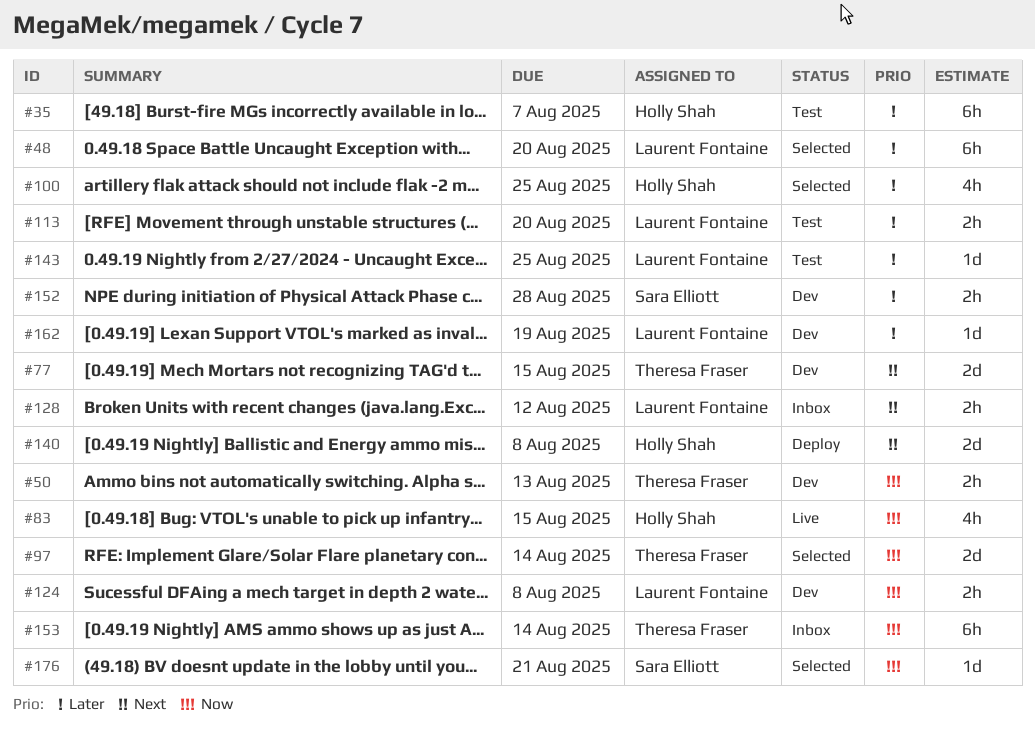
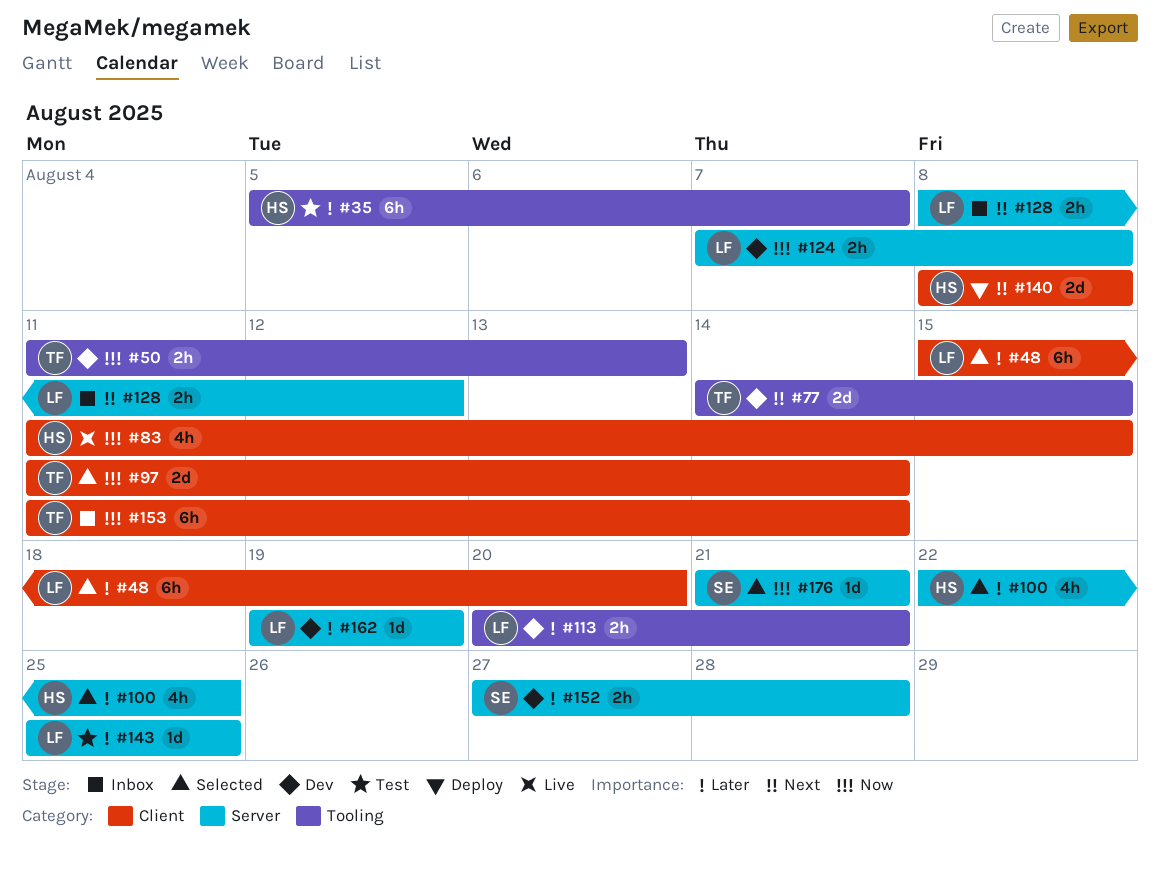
#113, status: Test -> Dev
#113, due: Aug 20 -> Aug 21

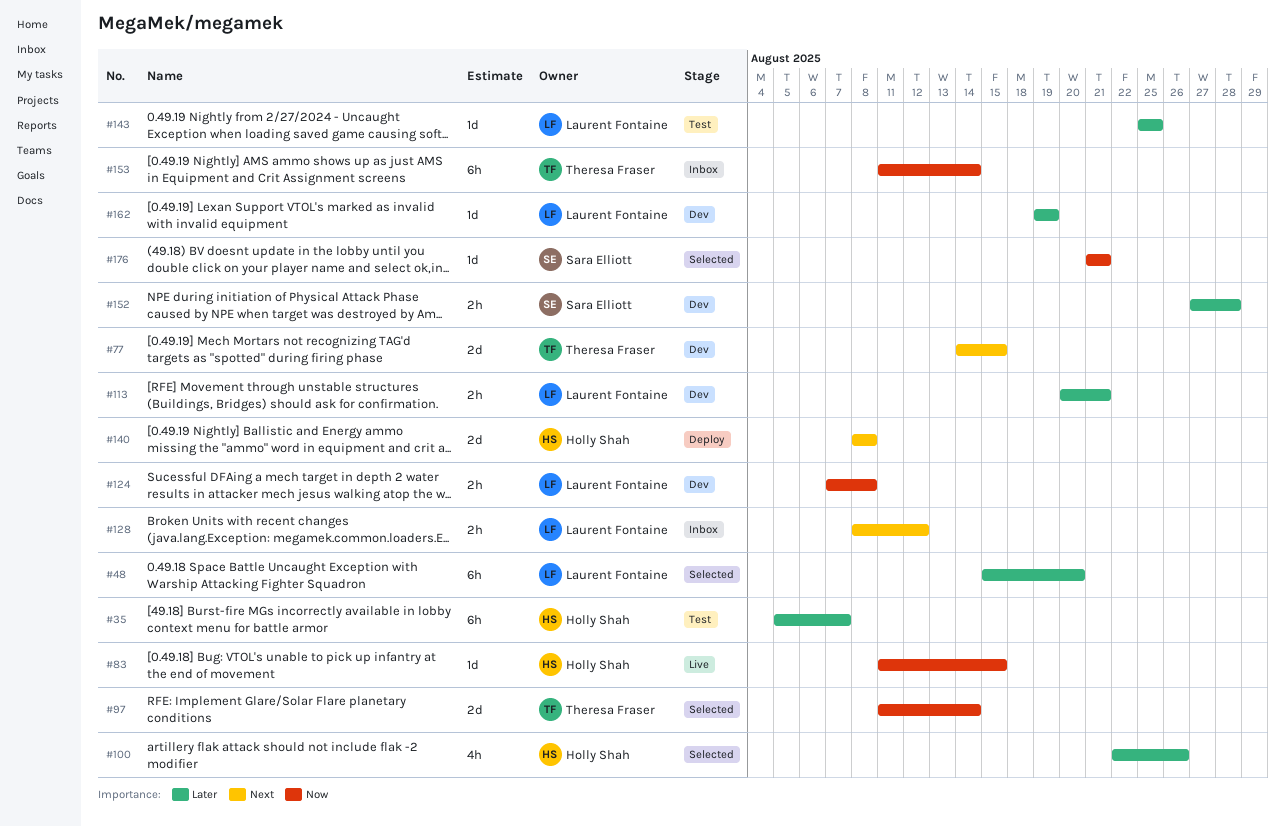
#50: present -> none
#83, estimate: 4h -> 1d
#100, due: Aug 25 -> Aug 26

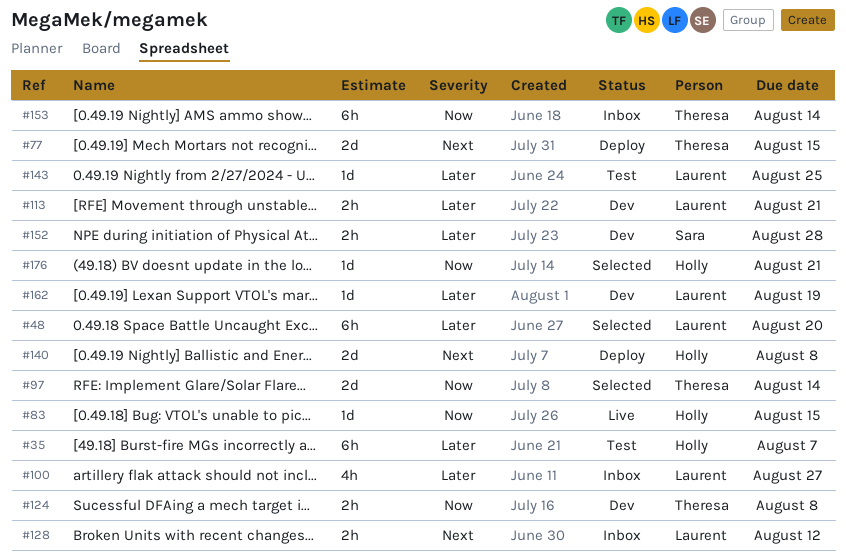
#77, status: Dev -> Deploy
#100, status: Selected -> Inbox
#100, owner: Holly Shah -> Laurent Fontaine
#100, due: Aug 26 -> Aug 27
#124, owner: Laurent Fontaine -> Theresa Fraser
#176, owner: Sara Elliott -> Holly Shah

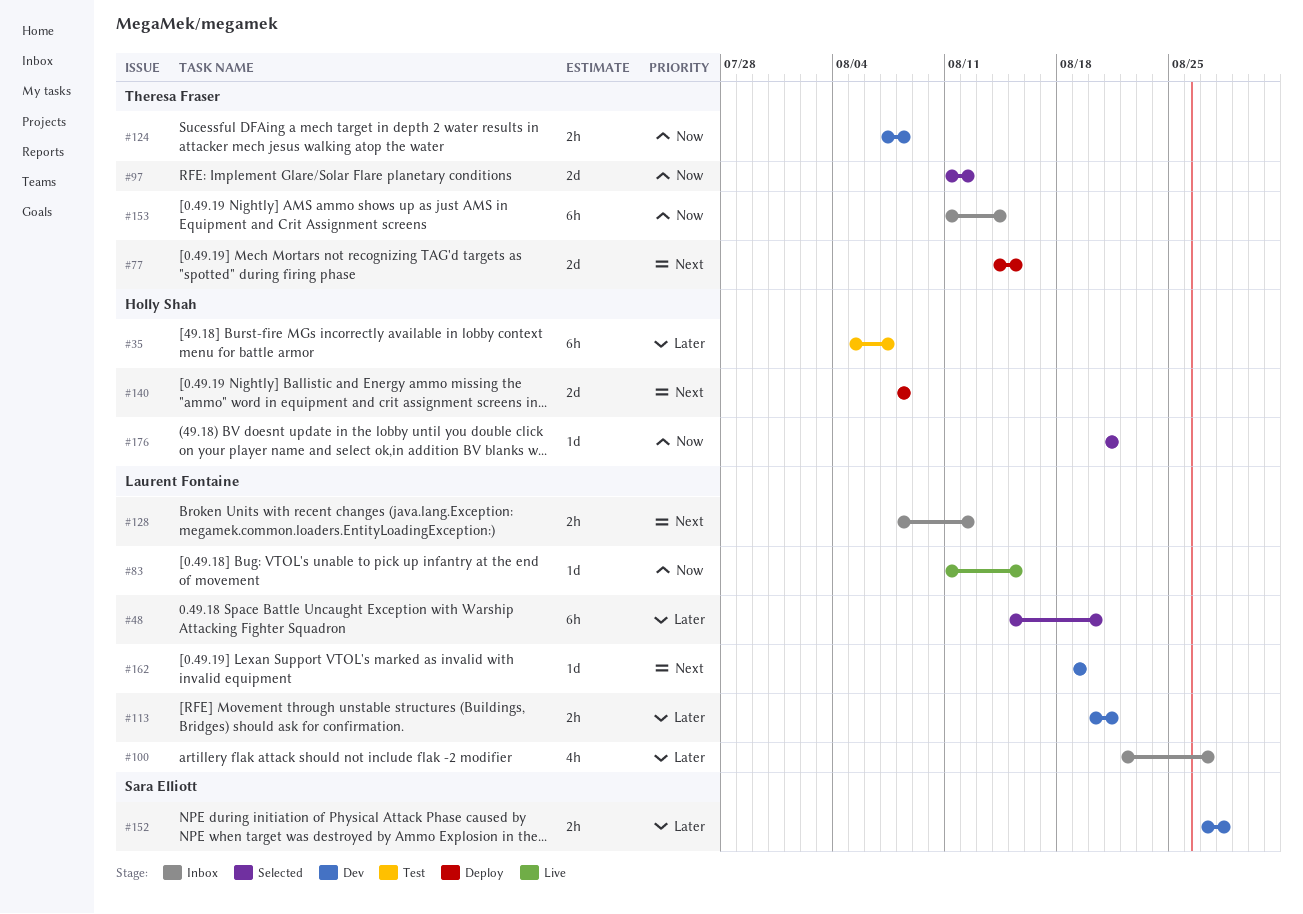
#83, owner: Holly Shah -> Laurent Fontaine
#97, due: Aug 14 -> Aug 12
#143: present -> none
#162, priority: Later -> Next

